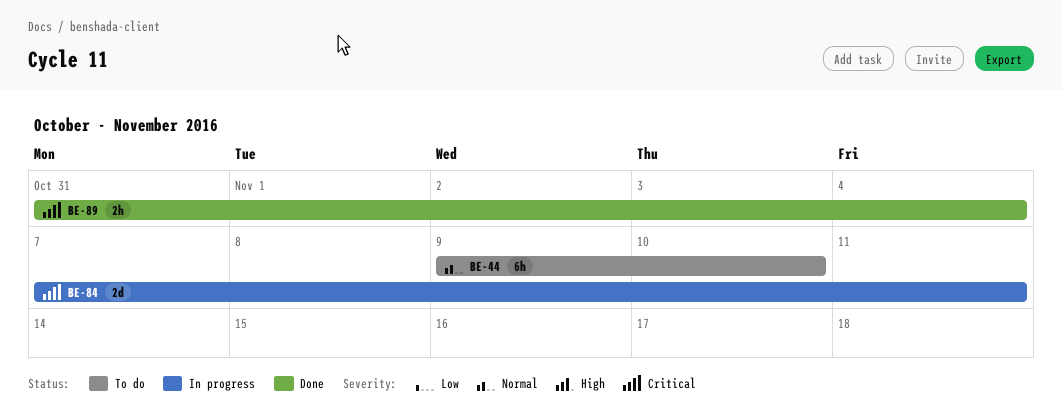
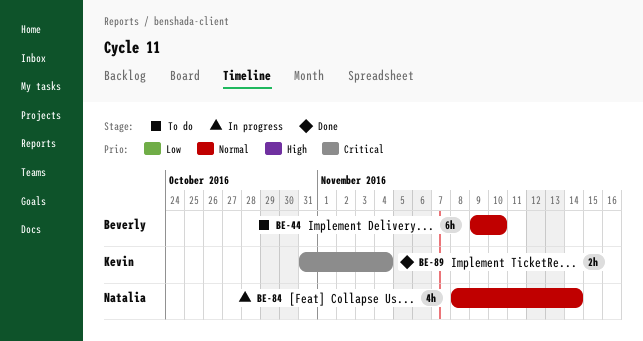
BE-84, priority: Critical -> Normal
BE-84, estimate: 2d -> 4h
BE-84, start: Nov 7 -> Nov 8
BE-84, due: Nov 11 -> Nov 14

